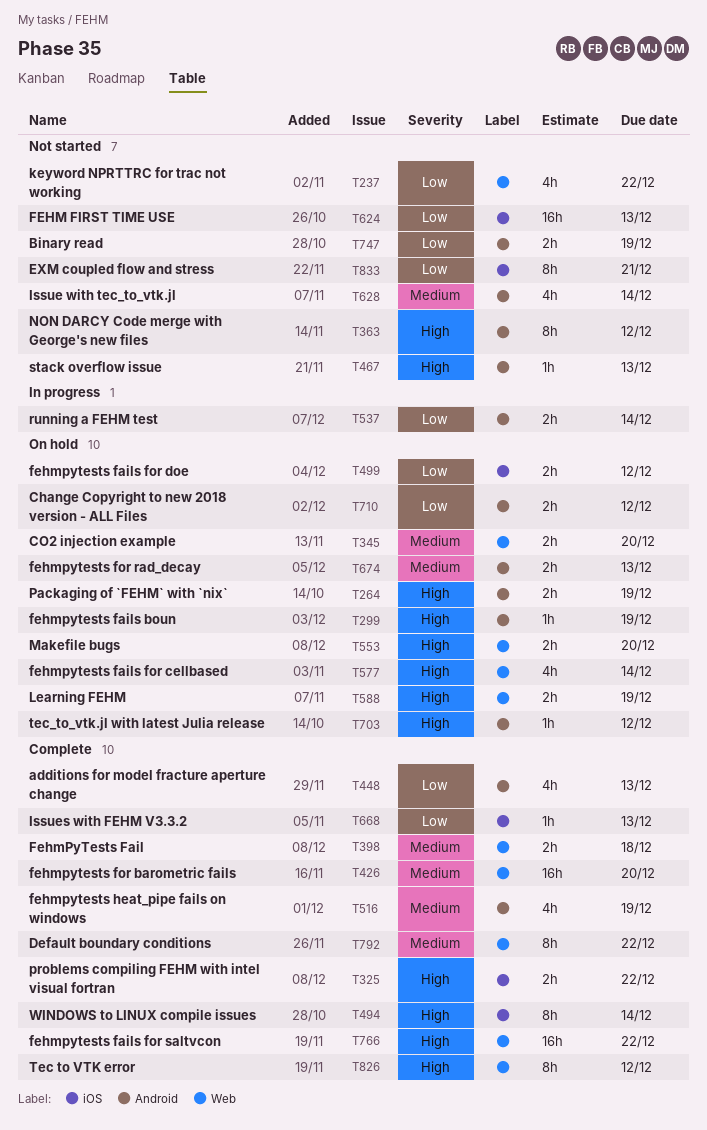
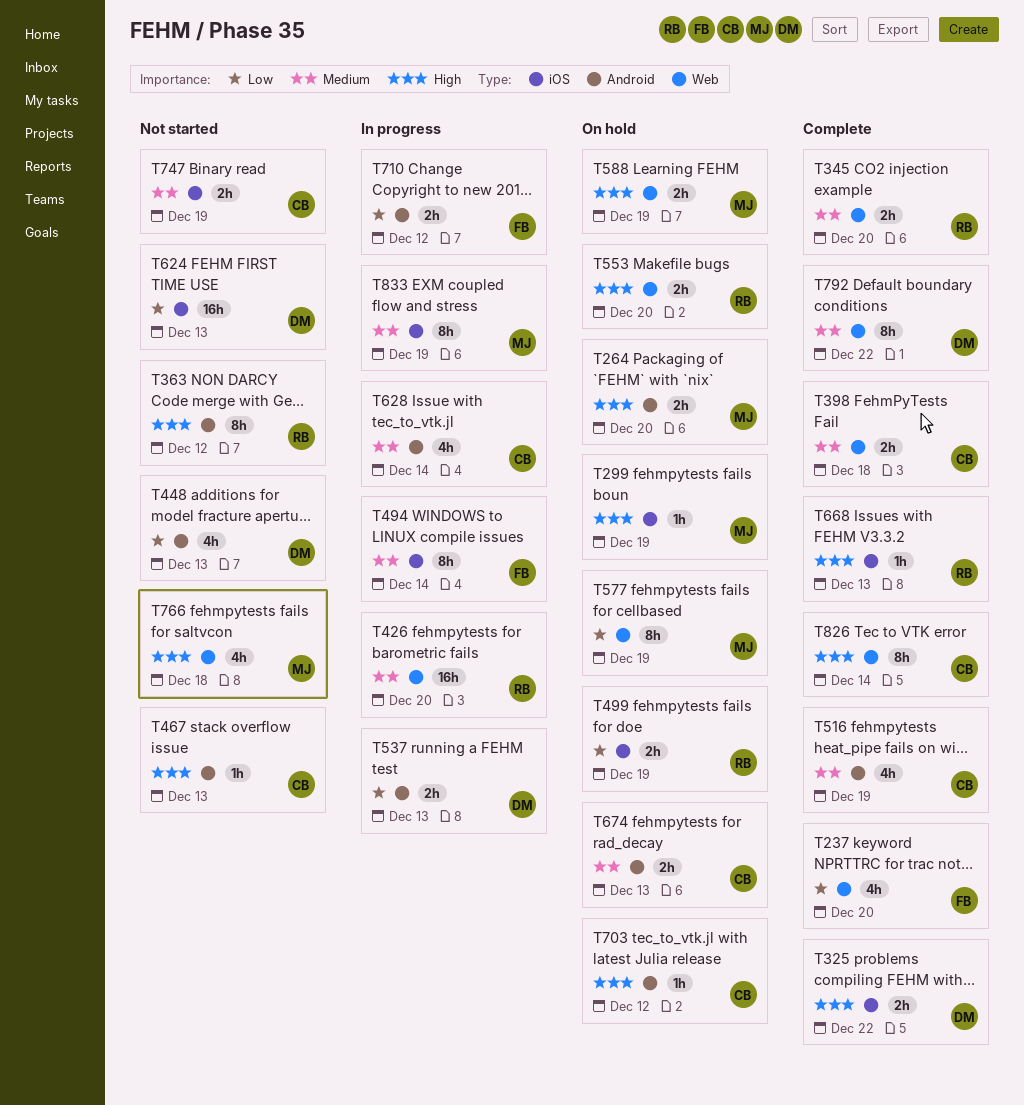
T237, status: Not started -> Complete
T237, due: Dec 22 -> Dec 20
T264, due: Dec 19 -> Dec 20
T299, label: Android -> iOS
T345, status: On hold -> Complete
T426, status: Complete -> In progress
T448, status: Complete -> Not started
T494, status: Complete -> In progress
T494, priority: High -> Medium
T499, due: Dec 12 -> Dec 19
T537, due: Dec 14 -> Dec 13
T577, priority: High -> Low
T577, estimate: 4h -> 8h
T577, due: Dec 14 -> Dec 19
T628, status: Not started -> In progress
T668, priority: Low -> High
T710, status: On hold -> In progress
T747, priority: Low -> Medium
T747, label: Android -> iOS
T766, status: Complete -> Not started
T766, estimate: 16h -> 4h
T766, due: Dec 22 -> Dec 18
T826, due: Dec 12 -> Dec 14
T833, status: Not started -> In progress
T833, priority: Low -> Medium
T833, due: Dec 21 -> Dec 19

